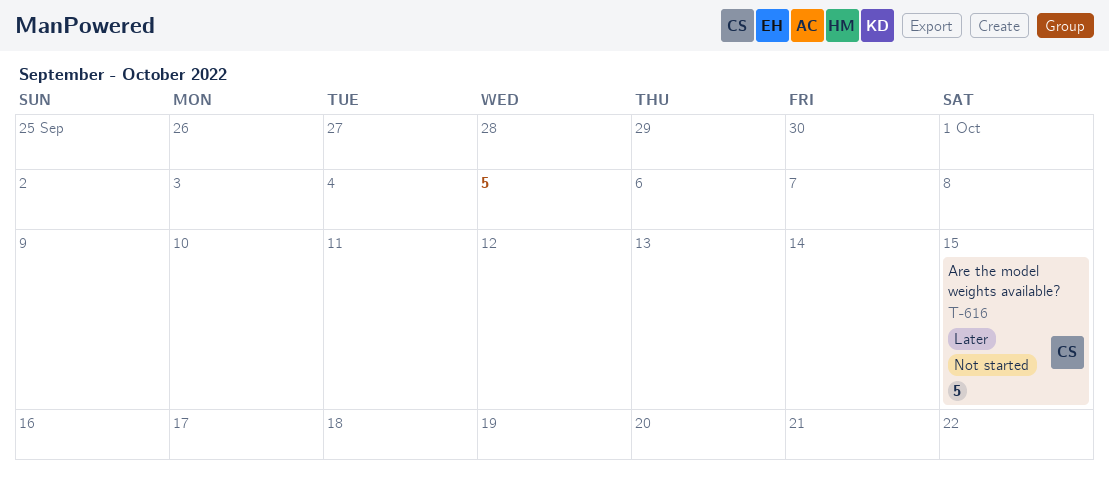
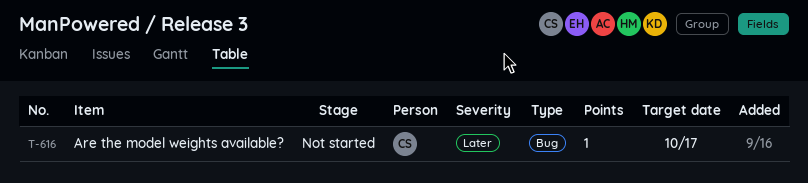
T-616, estimate: 5 -> 1
T-616, due: Oct 15 -> Oct 17

